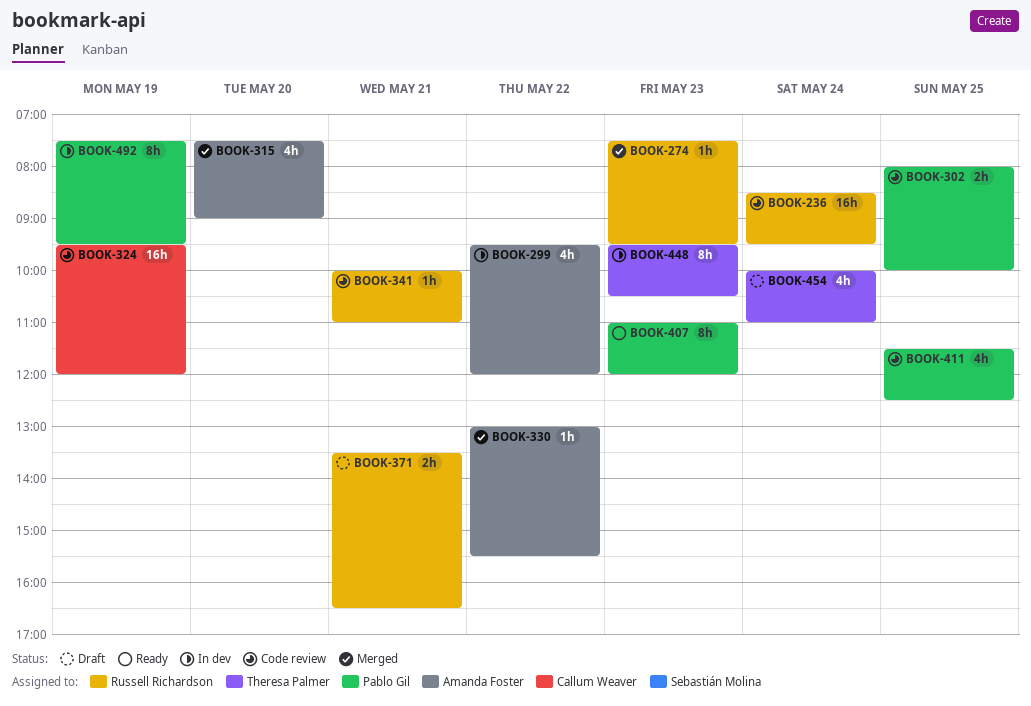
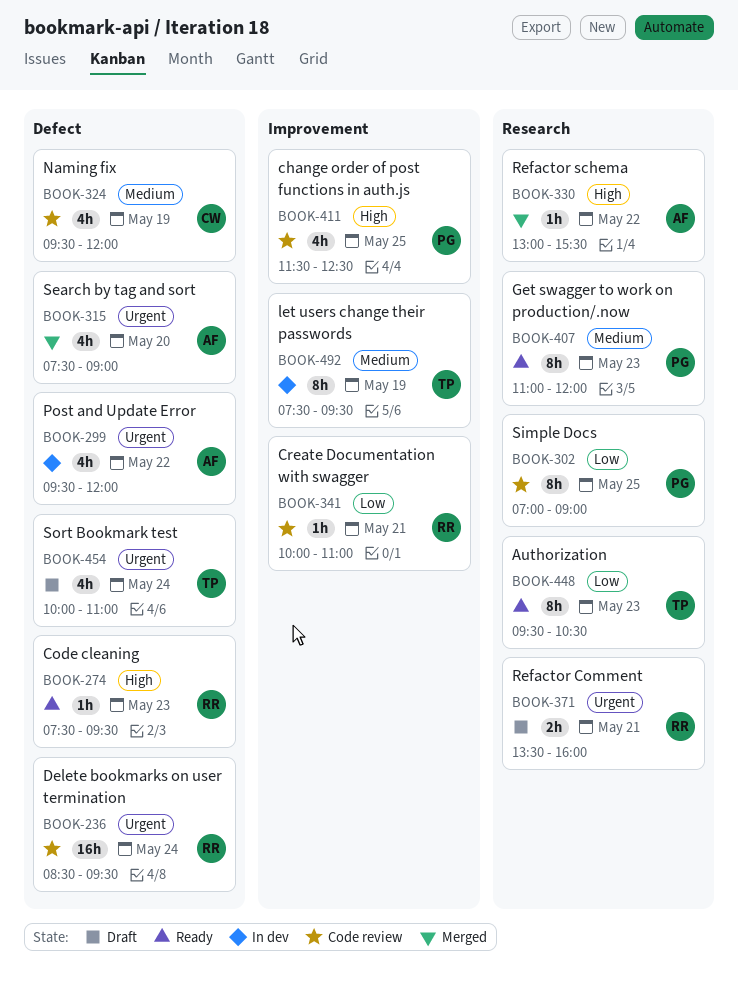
BOOK-274, status: Merged -> Ready
BOOK-302, estimate: 2h -> 8h
BOOK-302, begins: 08:00 -> 07:00
BOOK-302, ends: 10:00 -> 09:00
BOOK-324, estimate: 16h -> 4h
BOOK-371, ends: 16:30 -> 16:00
BOOK-448, status: In dev -> Ready
BOOK-492, owner: Pablo Gil -> Theresa Palmer

